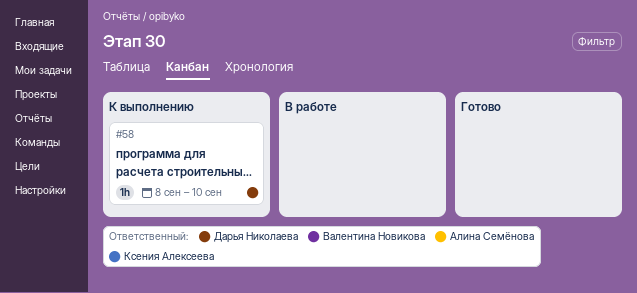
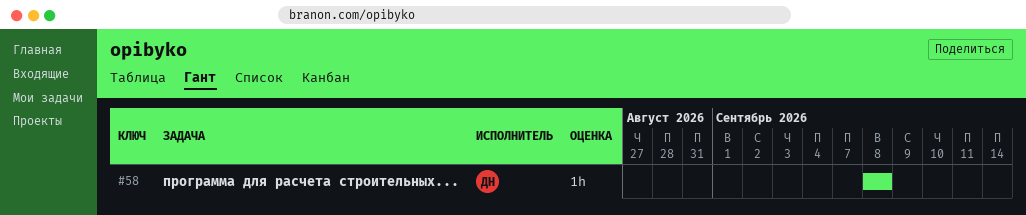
#58, due: Sep 10 -> Sep 8

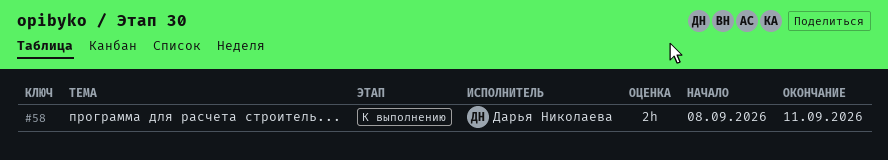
#58, estimate: 1h -> 2h
#58, due: Sep 8 -> Sep 11

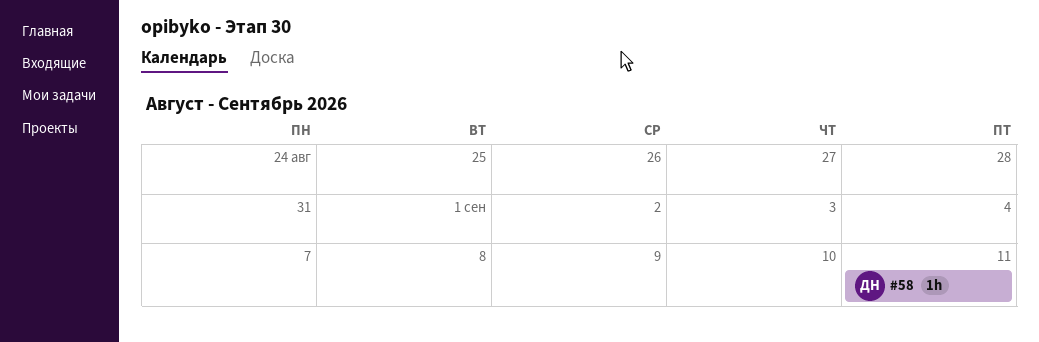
#58, estimate: 2h -> 1h
#58, start: Sep 8 -> Sep 11

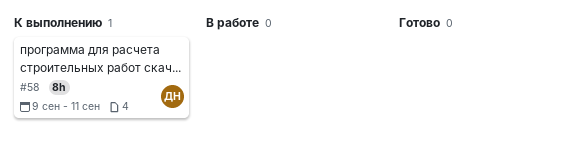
#58, estimate: 1h -> 8h
#58, start: Sep 11 -> Sep 9

